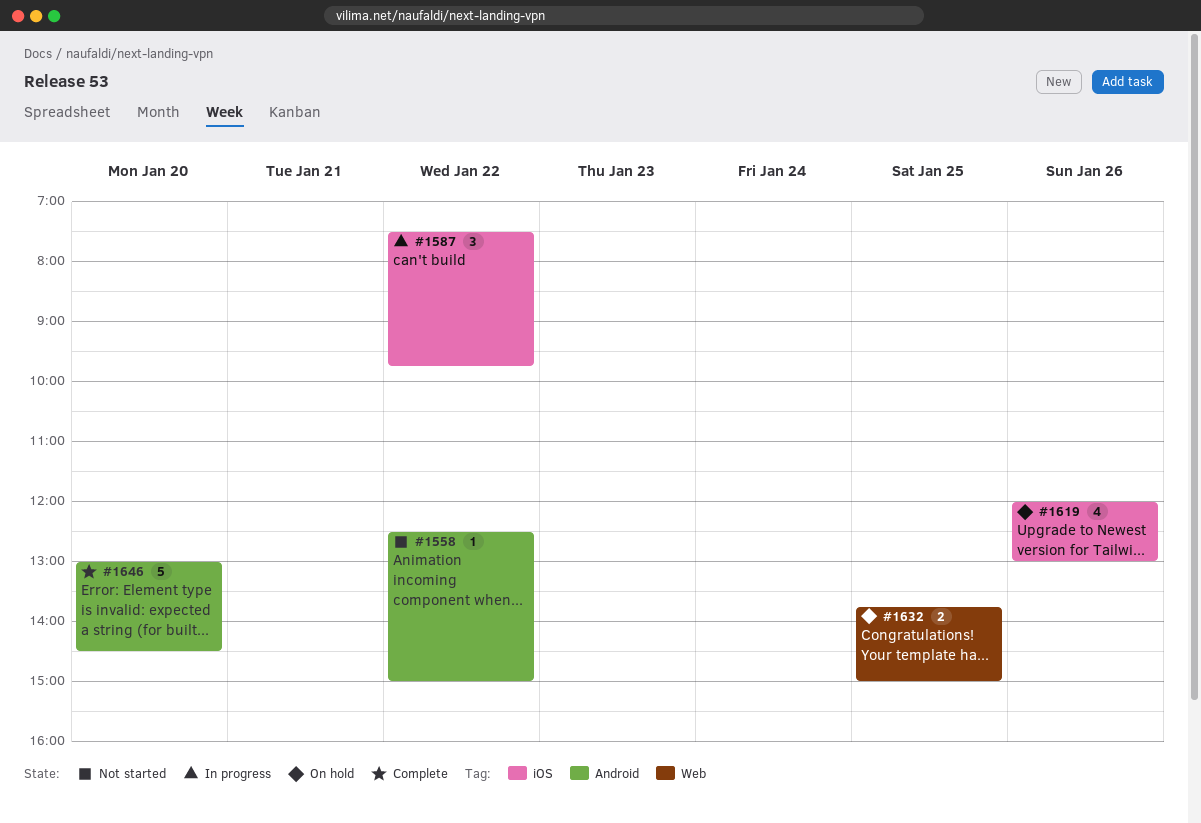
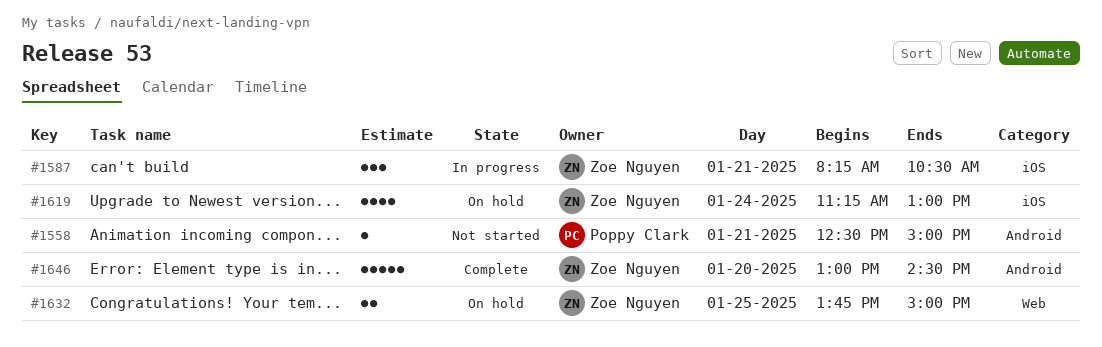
#1558, day: Jan 22 -> Jan 21
#1587, day: Jan 22 -> Jan 21
#1587, begins: 07:30 -> 08:15
#1587, ends: 09:45 -> 10:30
#1619, day: Jan 26 -> Jan 24
#1619, begins: 12:00 -> 11:15

